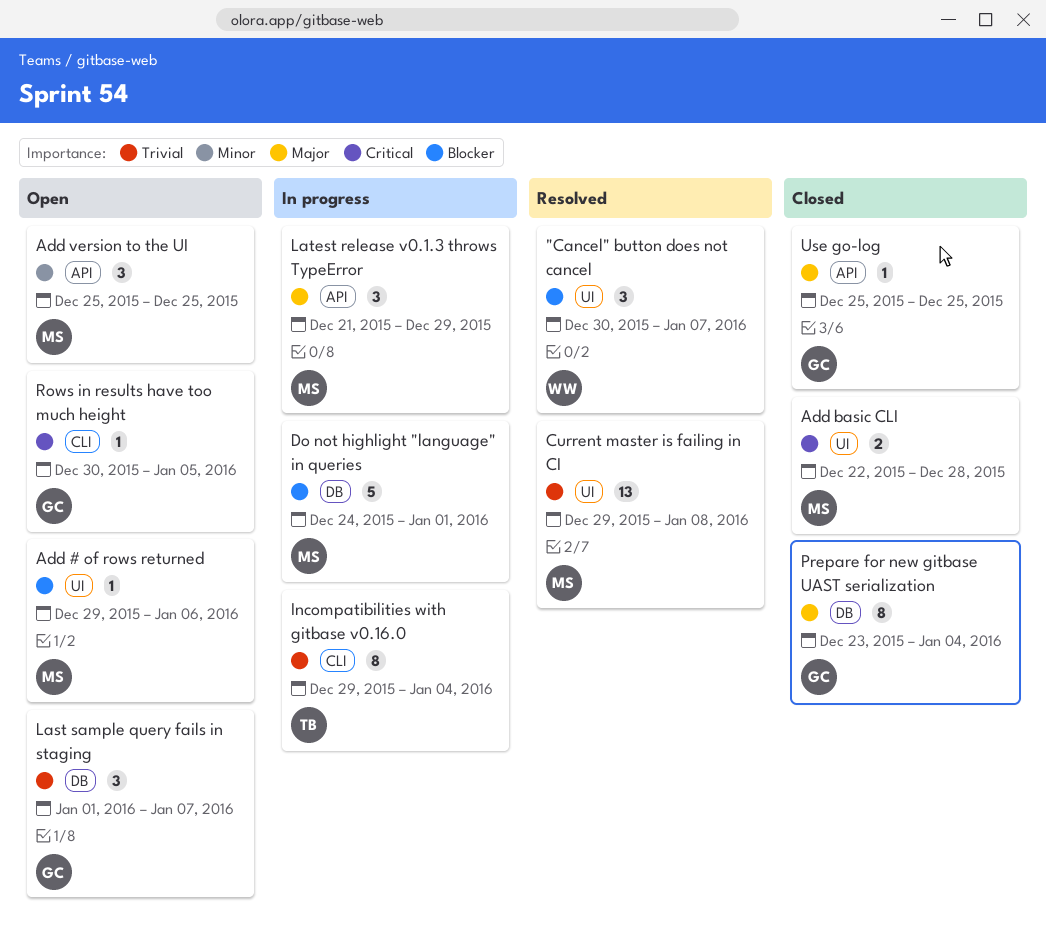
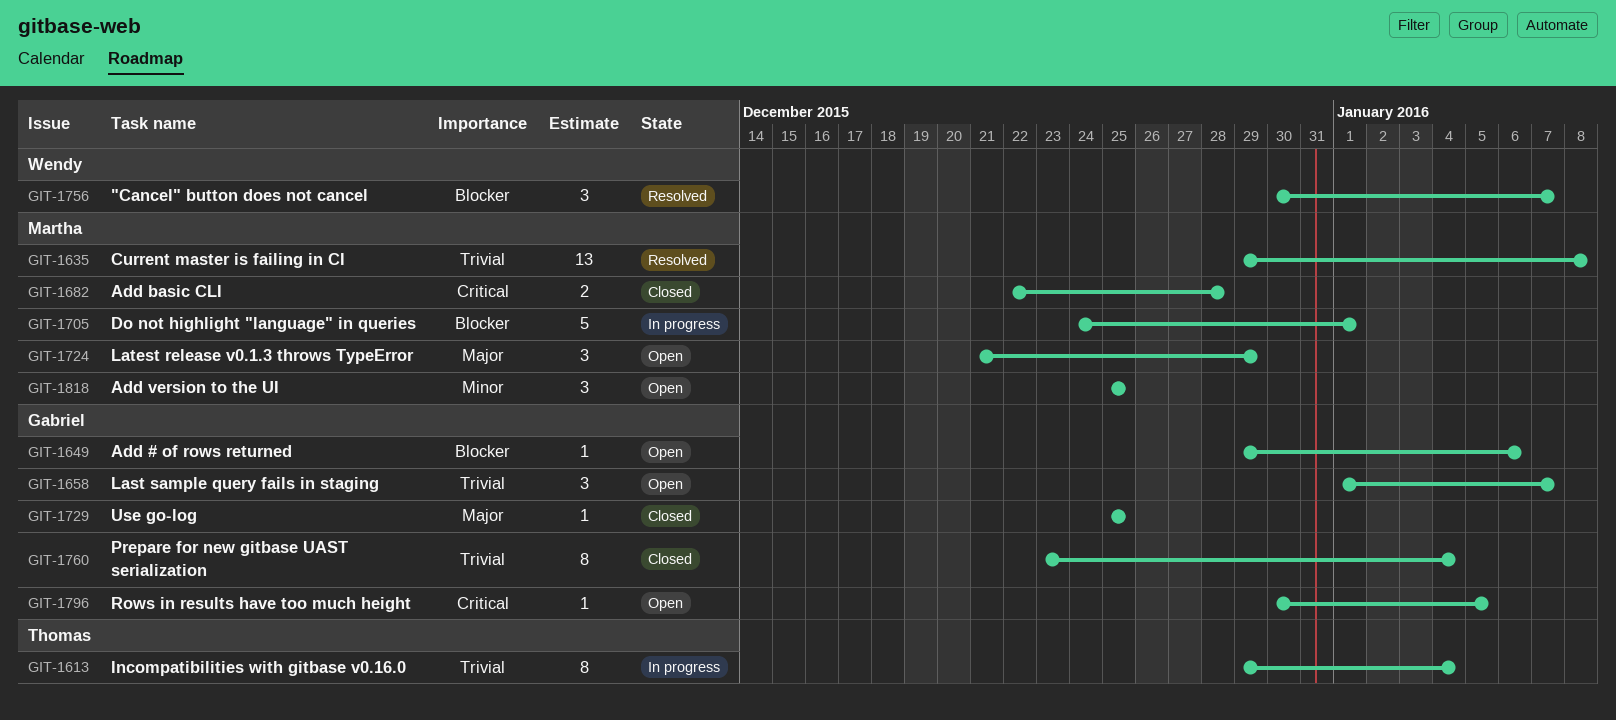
Add # of rows returned, owner: Martha -> Gabriel
Latest release v0.1.3 throws TypeError, status: In progress -> Open
Prepare for new gitbase UAST serialization, priority: Major -> Trivial

